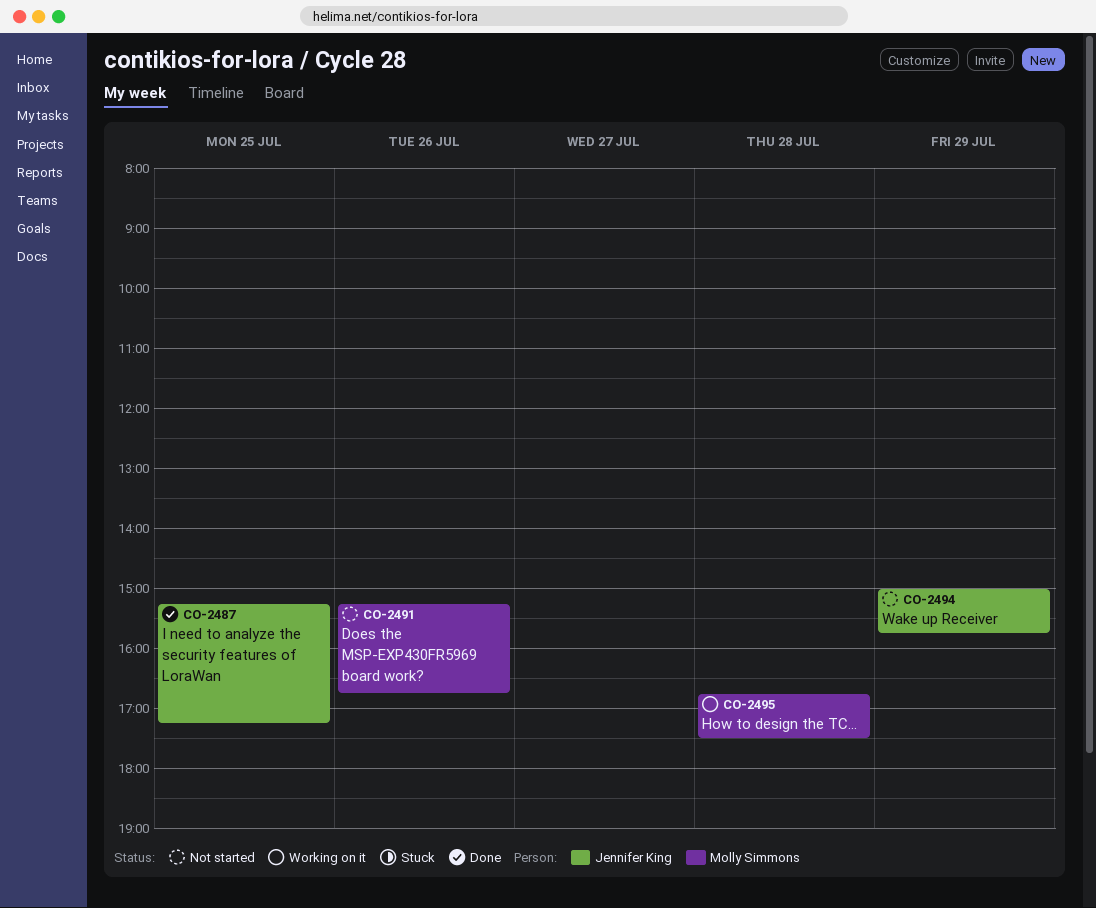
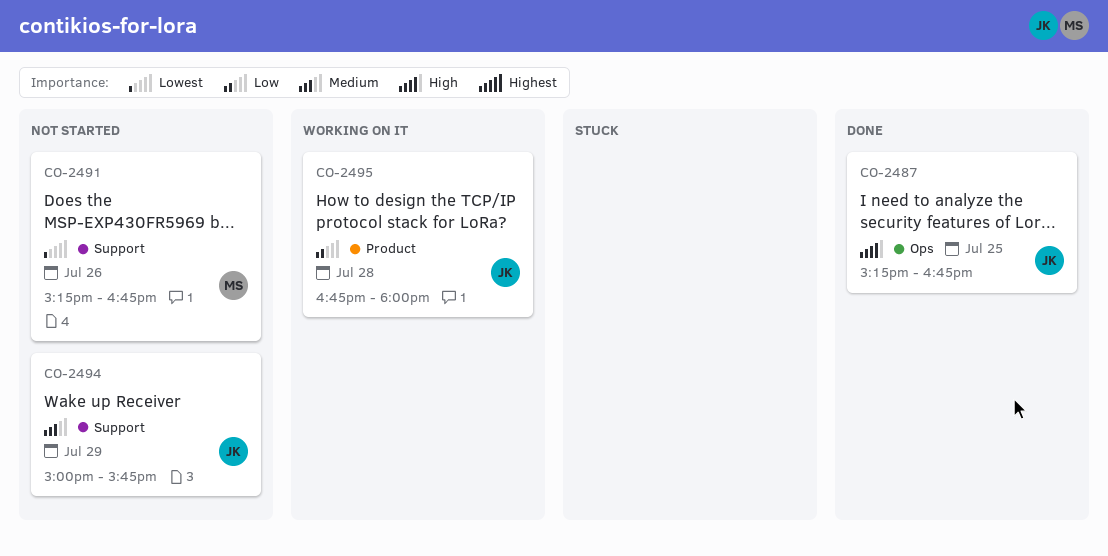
CO-2487, ends: 17:15 -> 16:45
CO-2495, owner: Molly Simmons -> Jennifer King
CO-2495, ends: 17:30 -> 18:00

